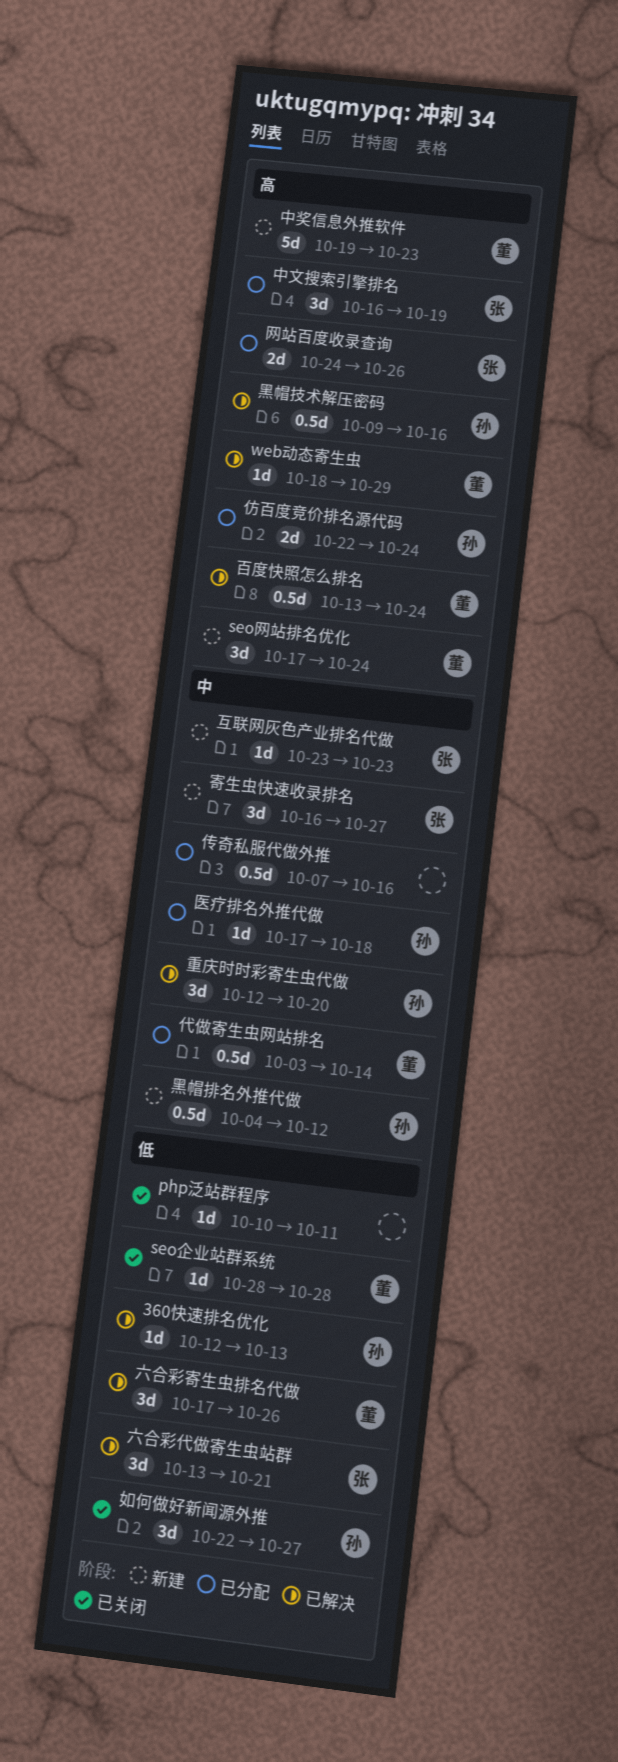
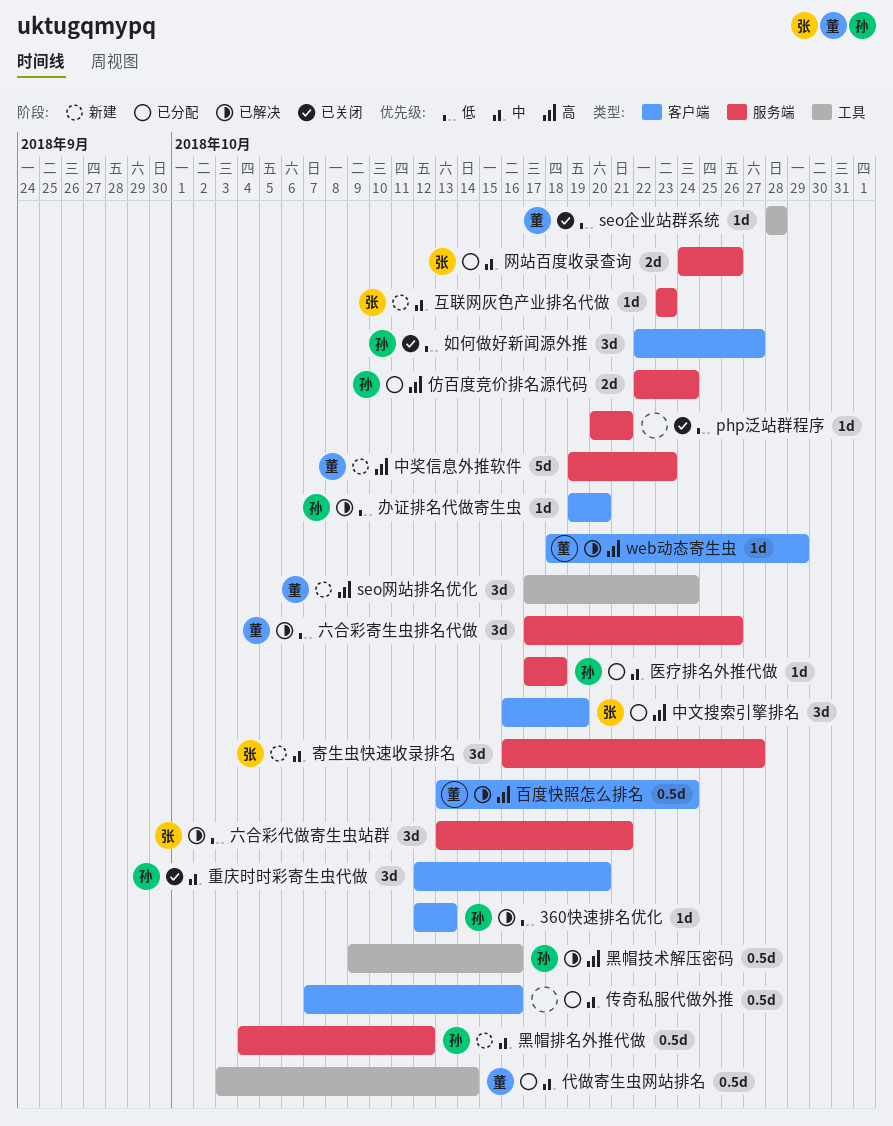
php泛站群程序, start: Oct 10 -> Oct 20
php泛站群程序, due: Oct 11 -> Oct 21
办证排名代做寄生虫: none -> present
网站百度收录查询, priority: 高 -> 中
重庆时时彩寄生虫代做, status: 已解决 -> 已关闭

